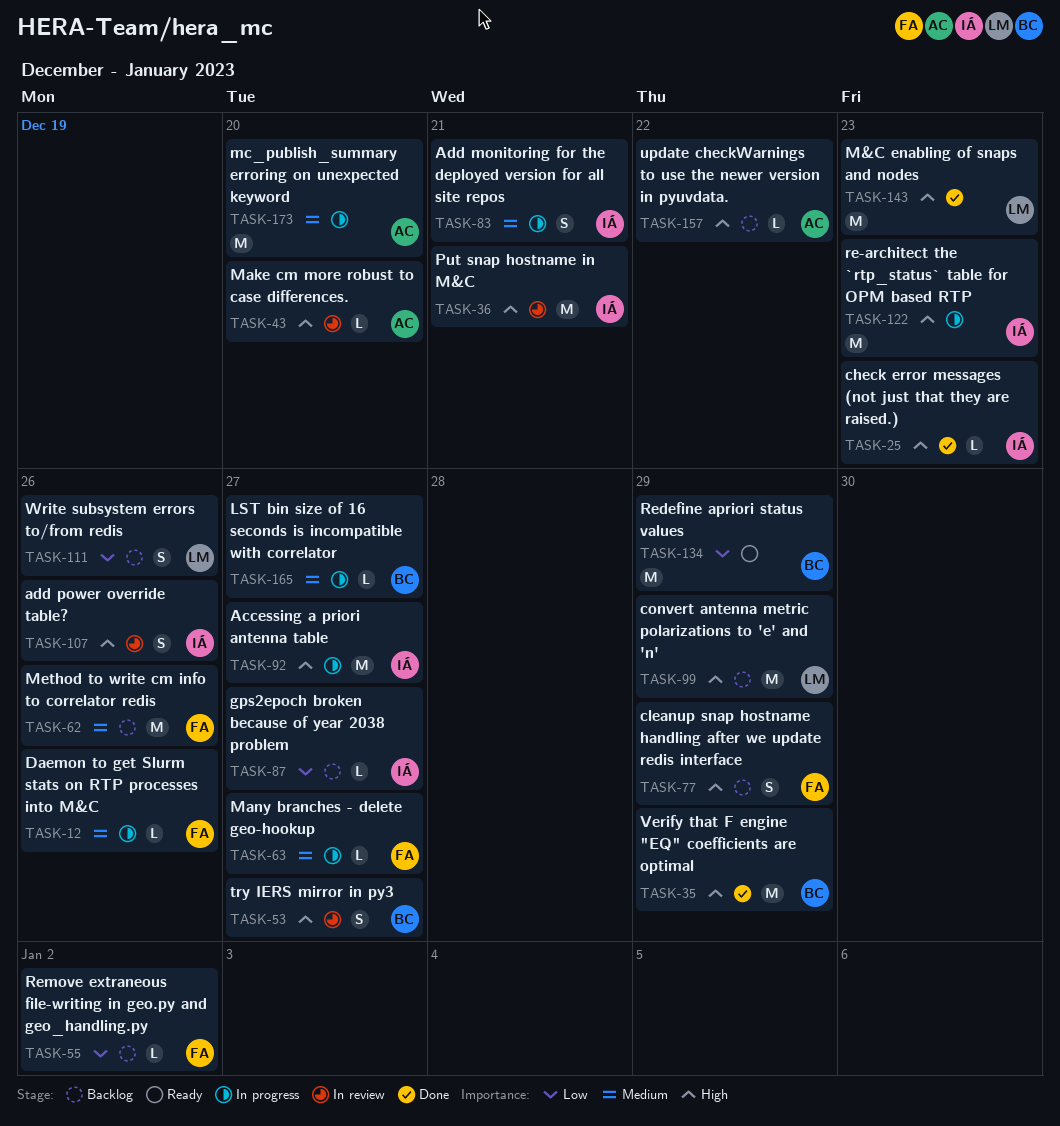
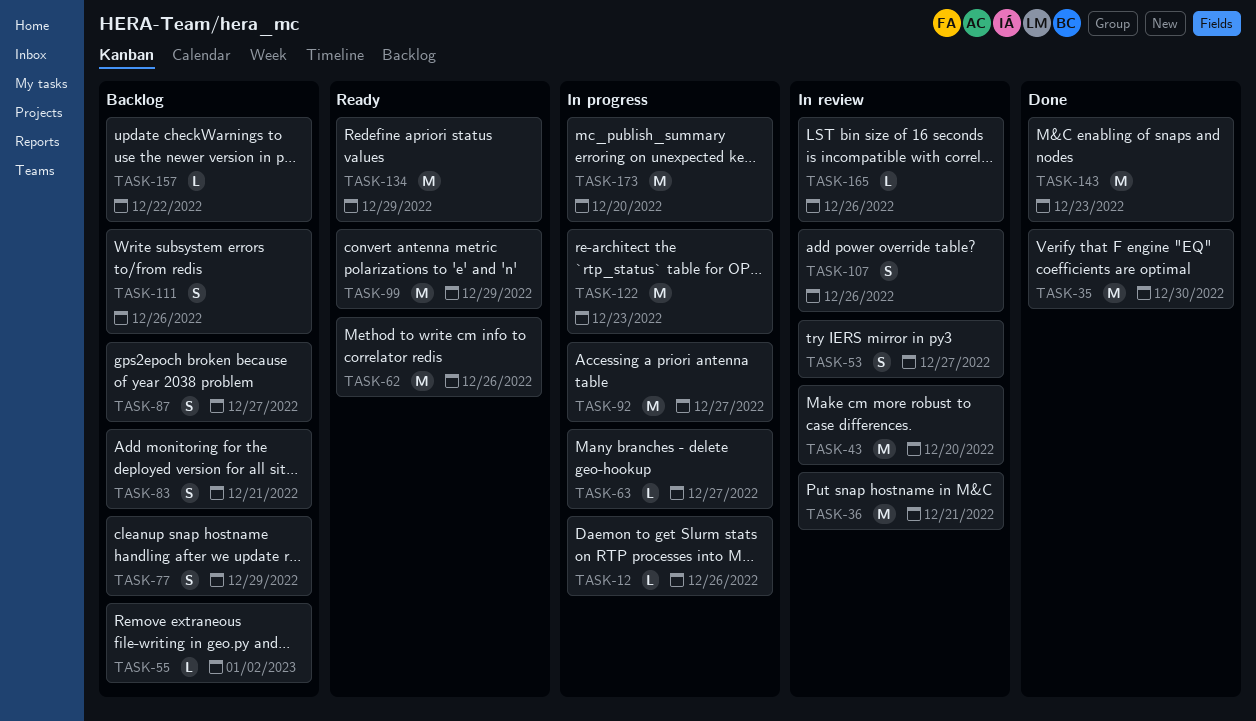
TASK-25: present -> none
TASK-35, due: Dec 29 -> Dec 30
TASK-43, estimate: L -> M
TASK-62, status: Backlog -> Ready
TASK-83, status: In progress -> Backlog
TASK-87, estimate: L -> S
TASK-99, status: Backlog -> Ready
TASK-165, status: In progress -> In review
TASK-165, due: Dec 27 -> Dec 26

